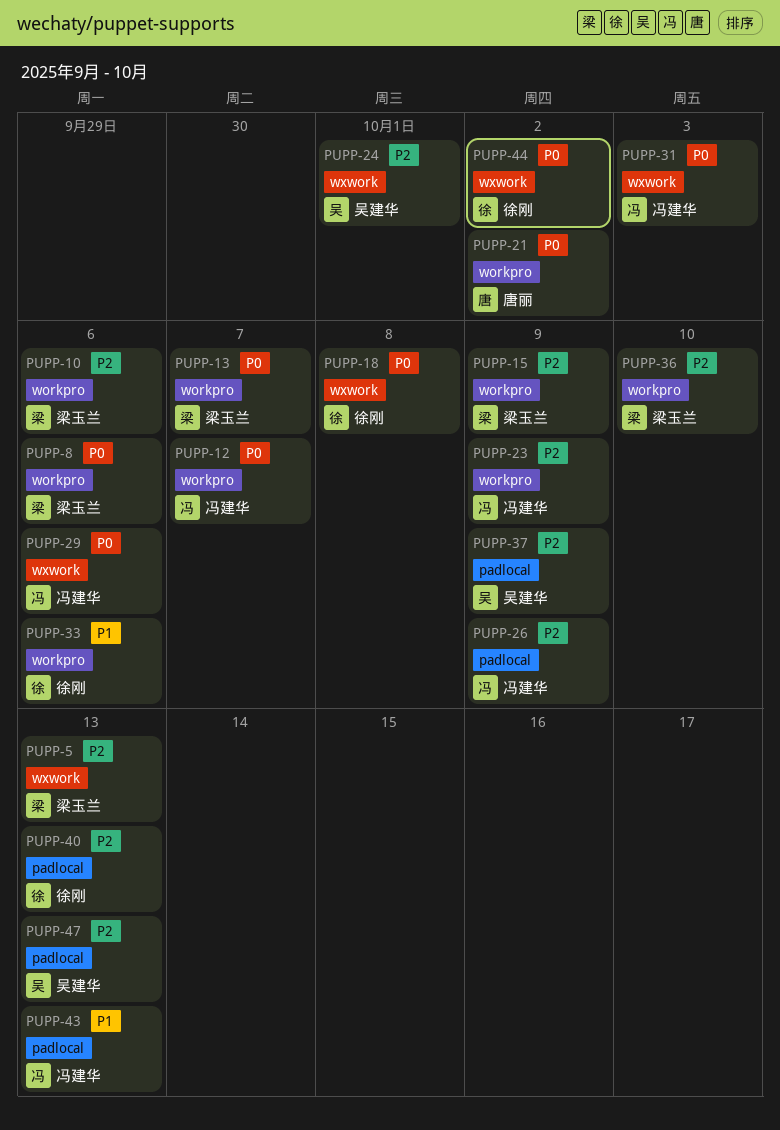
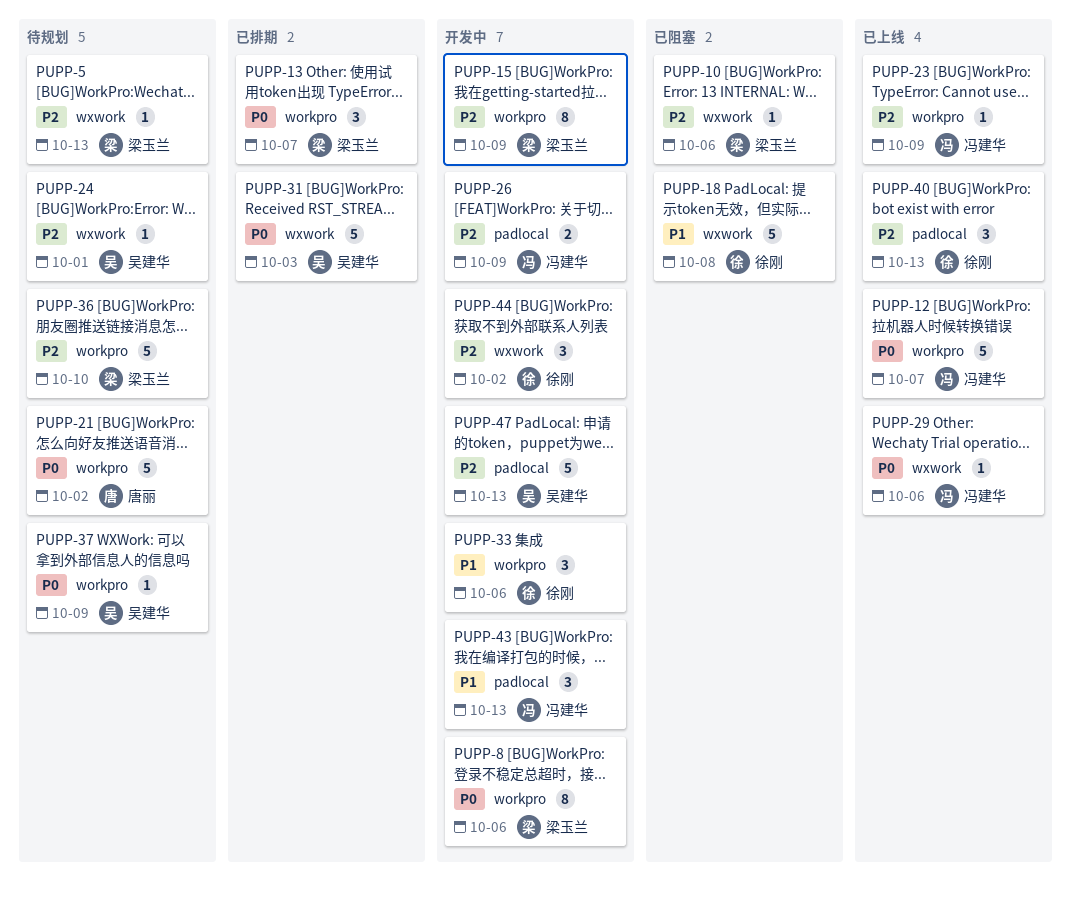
PUPP-10, label: workpro -> wxwork
PUPP-18, priority: P0 -> P1
PUPP-31, owner: 冯建华 -> 吴建华
PUPP-37, priority: P2 -> P0
PUPP-37, label: padlocal -> workpro
PUPP-44, priority: P0 -> P2

